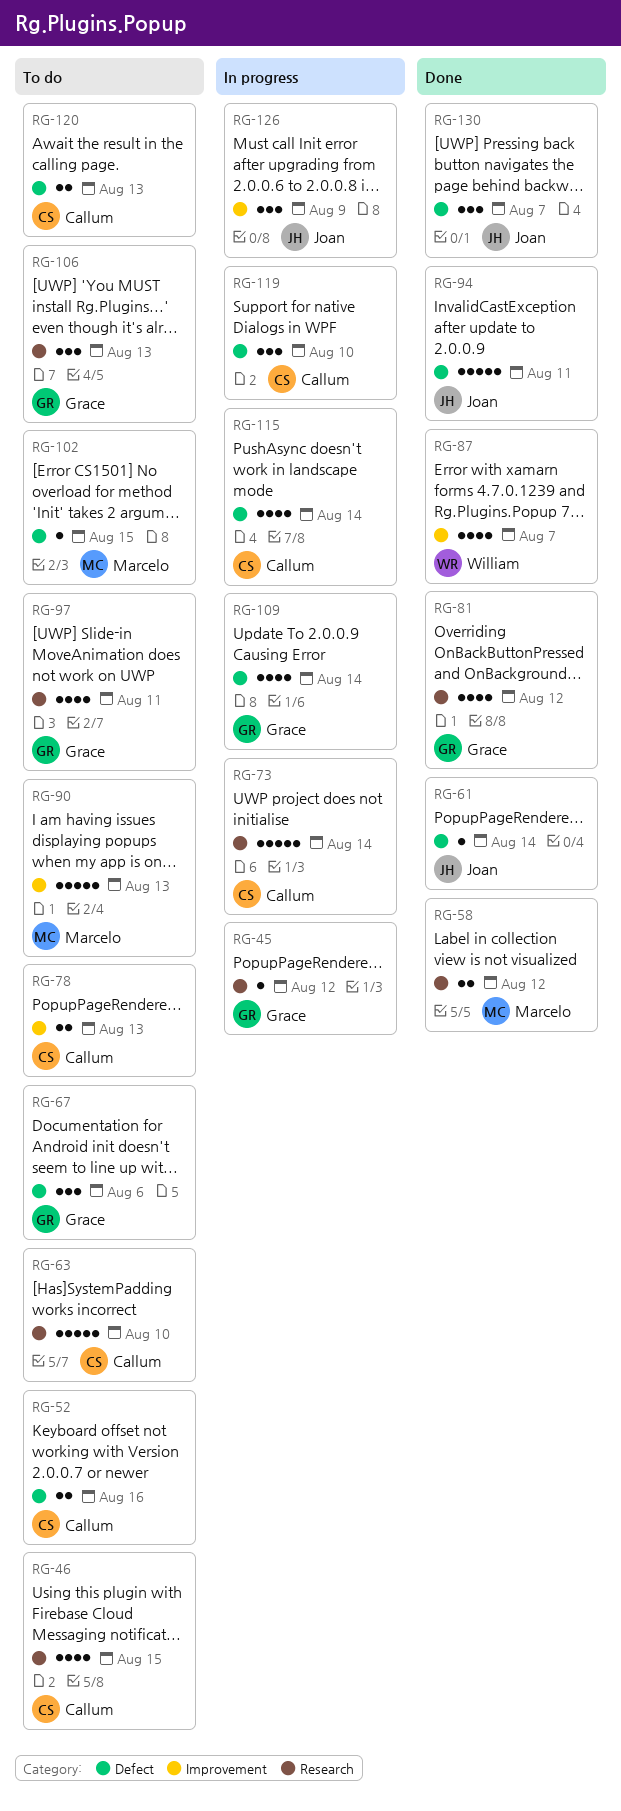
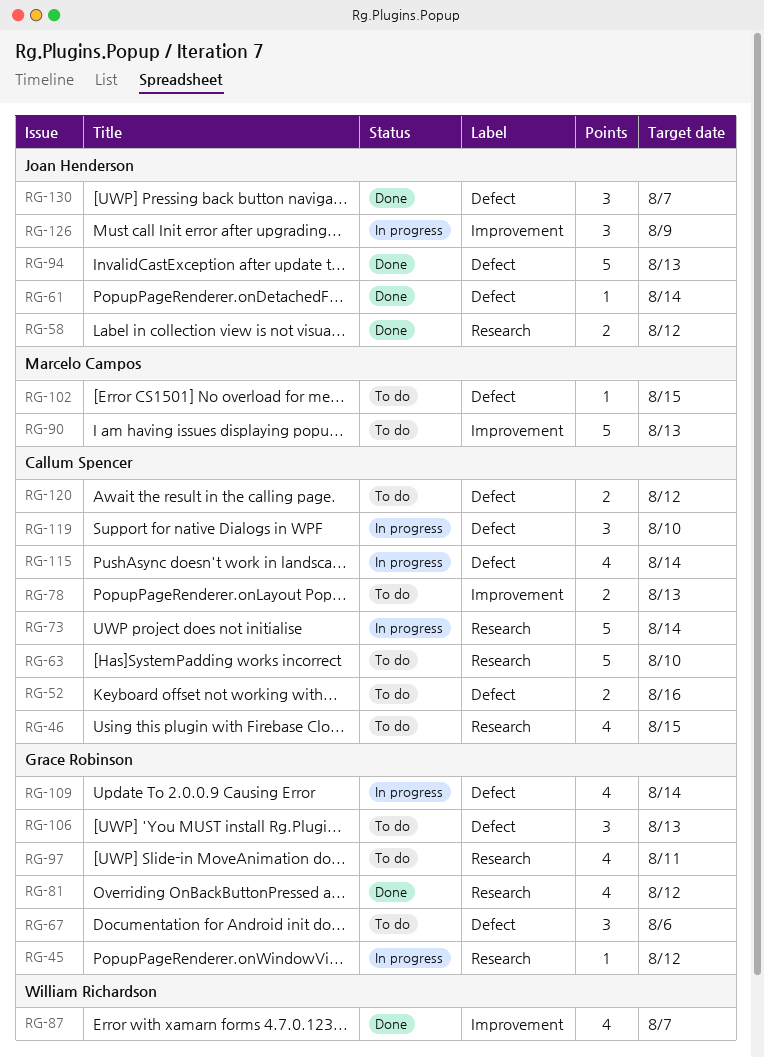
RG-58, owner: Marcelo Campos -> Joan Henderson
RG-94, due: Aug 11 -> Aug 13
RG-106, label: Research -> Defect
RG-120, due: Aug 13 -> Aug 12

